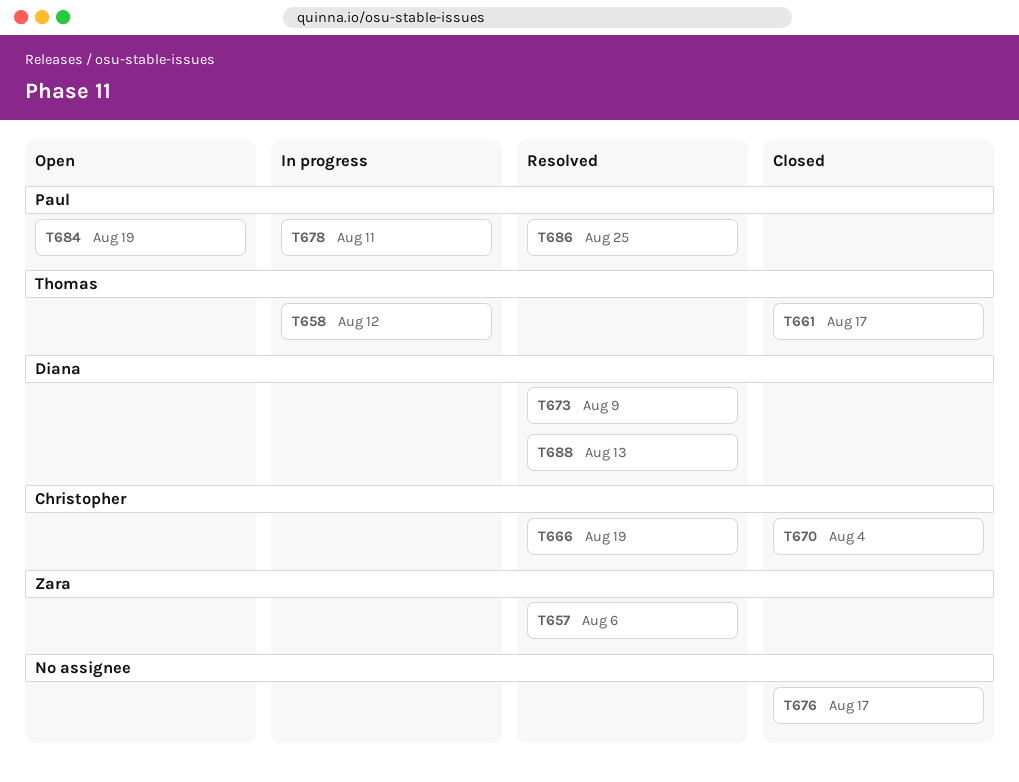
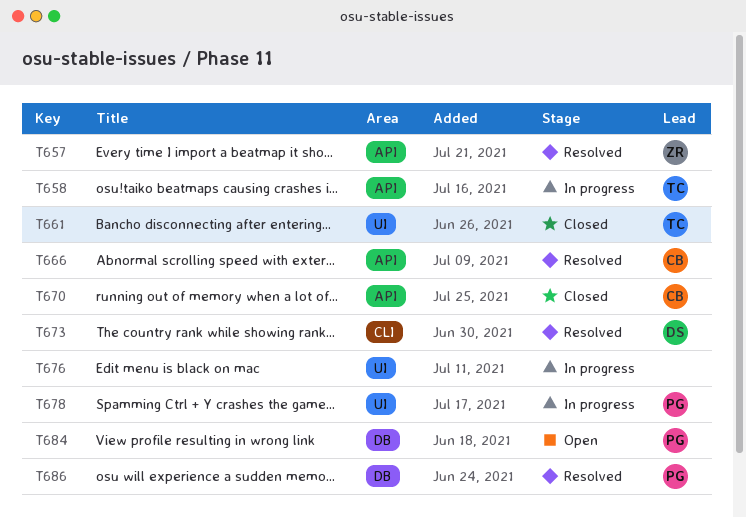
T676, status: Closed -> In progress
T688: present -> none

